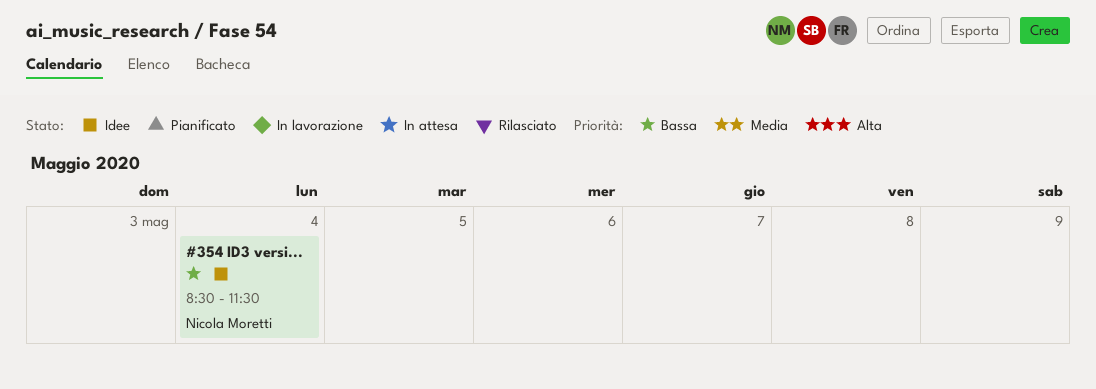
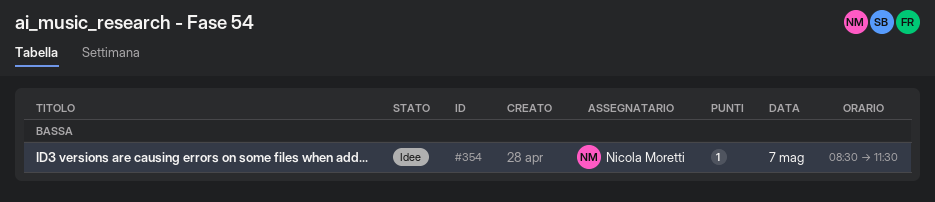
#354, day: May 4 -> May 7

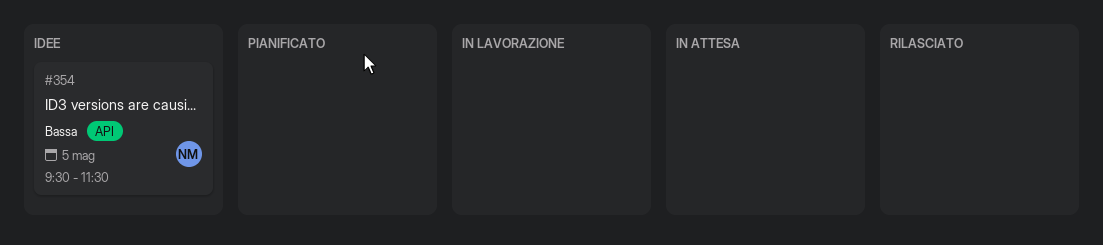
#354, day: May 7 -> May 5
#354, begins: 08:30 -> 09:30

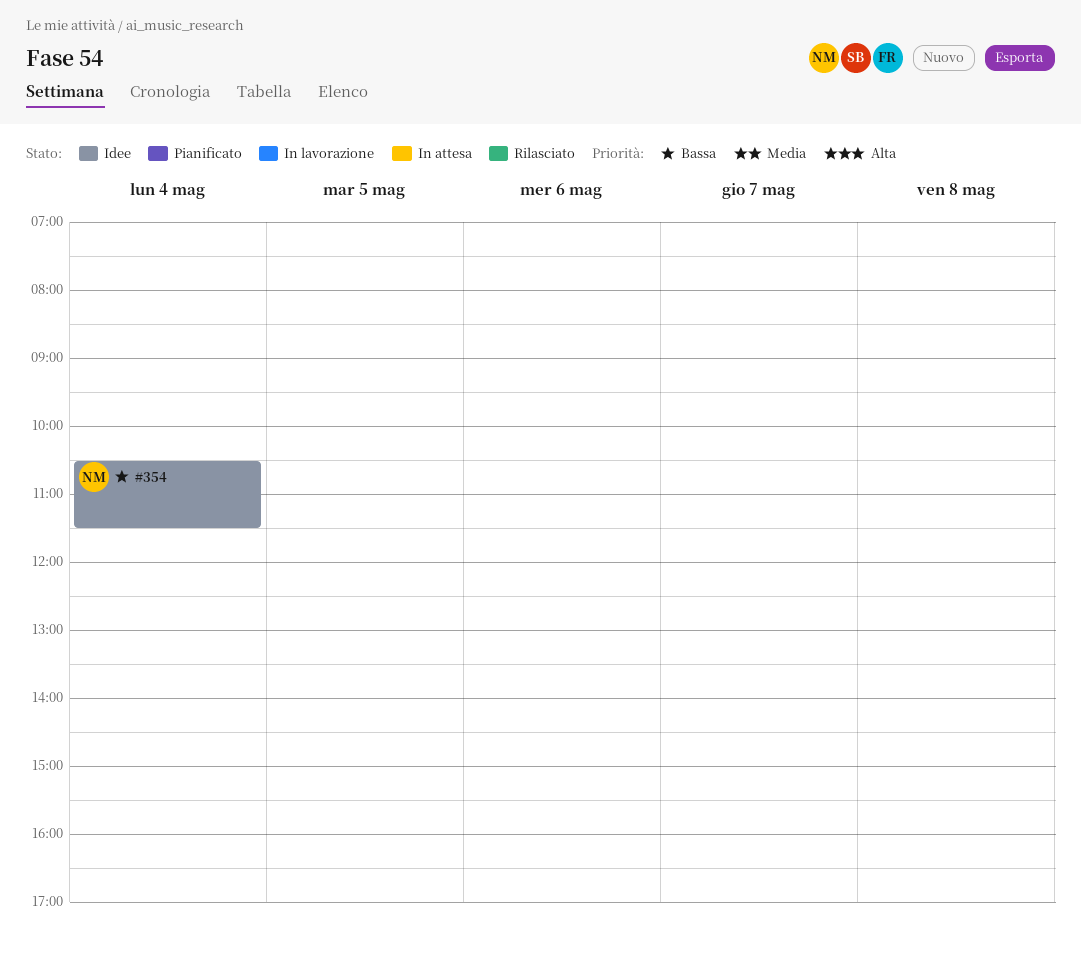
#354, day: May 5 -> May 4
#354, begins: 09:30 -> 10:30

